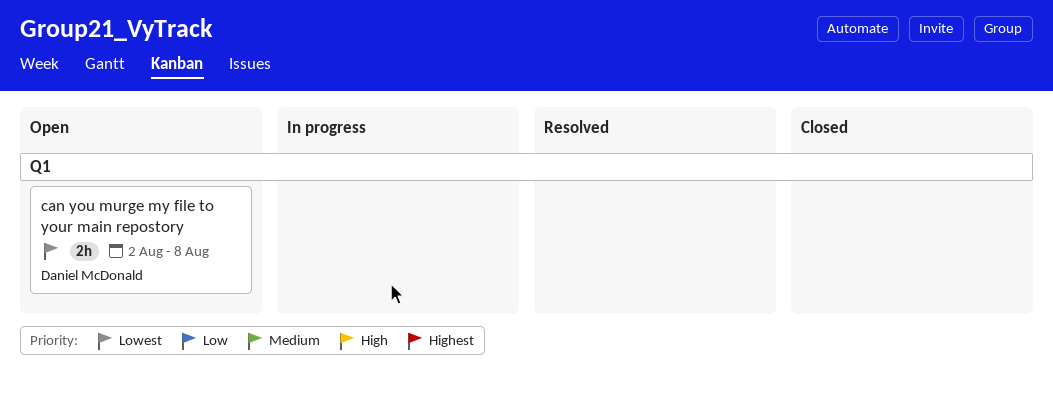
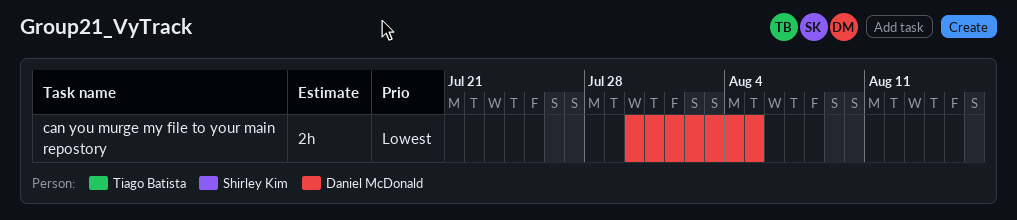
can you murge my file to your main repostory, start: Aug 2 -> Jul 30
can you murge my file to your main repostory, due: Aug 8 -> Aug 5

